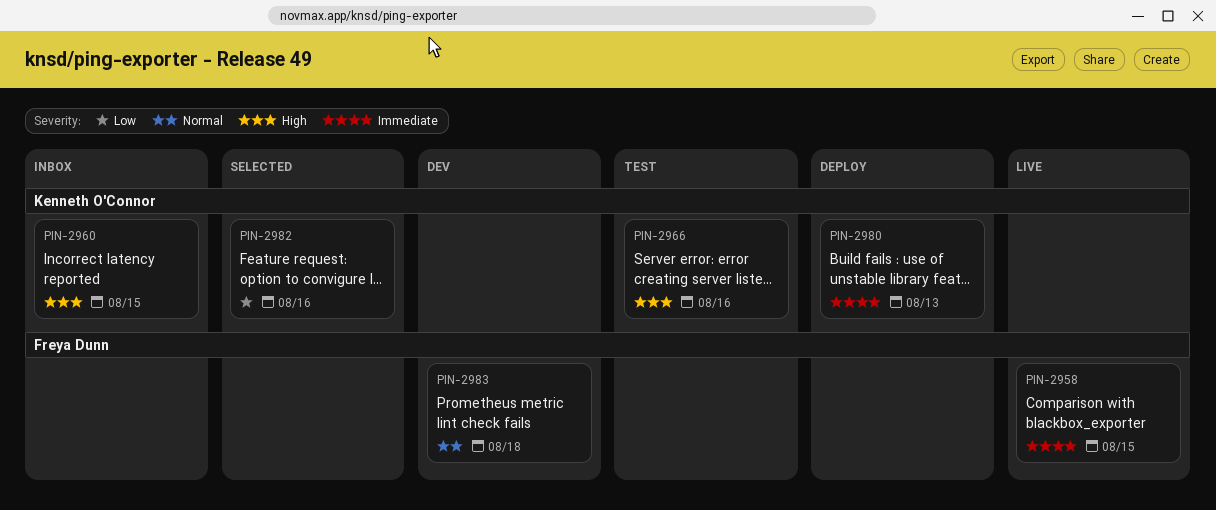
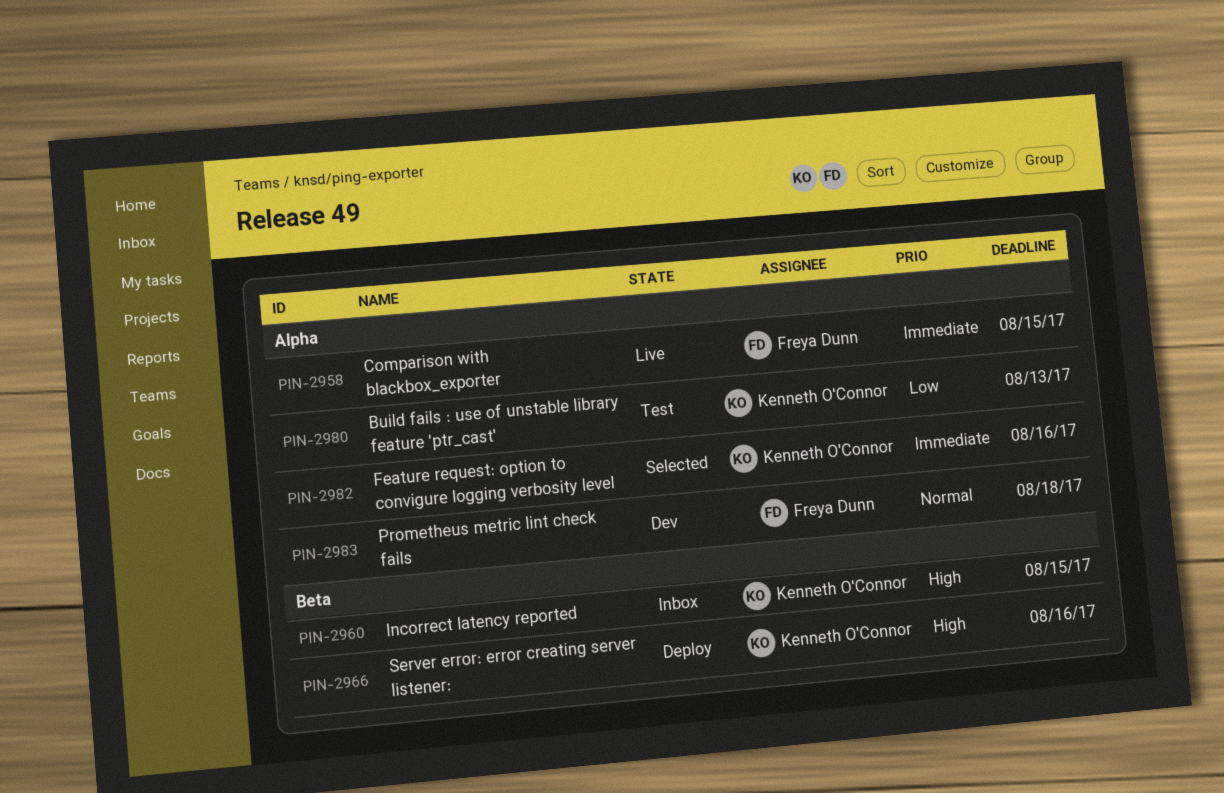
PIN-2966, status: Test -> Deploy
PIN-2980, status: Deploy -> Test
PIN-2980, priority: Immediate -> Low
PIN-2982, priority: Low -> Immediate

